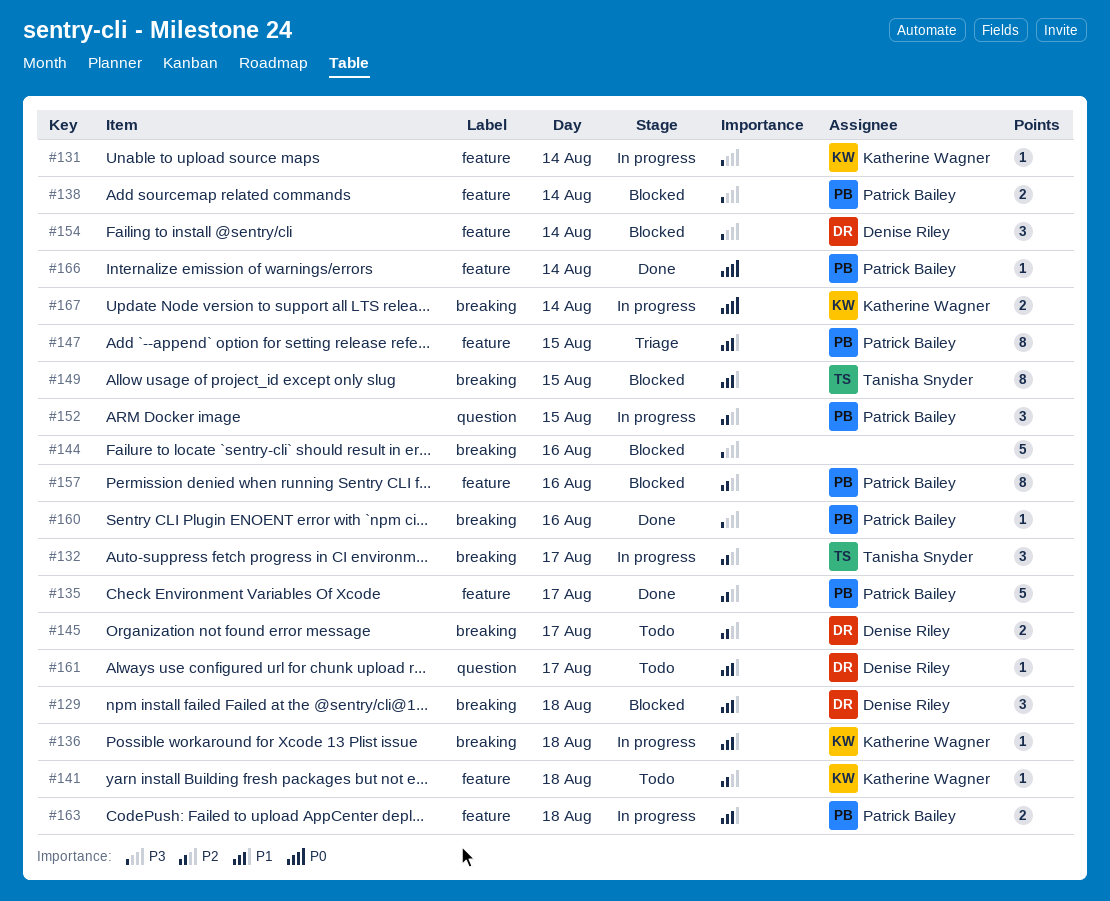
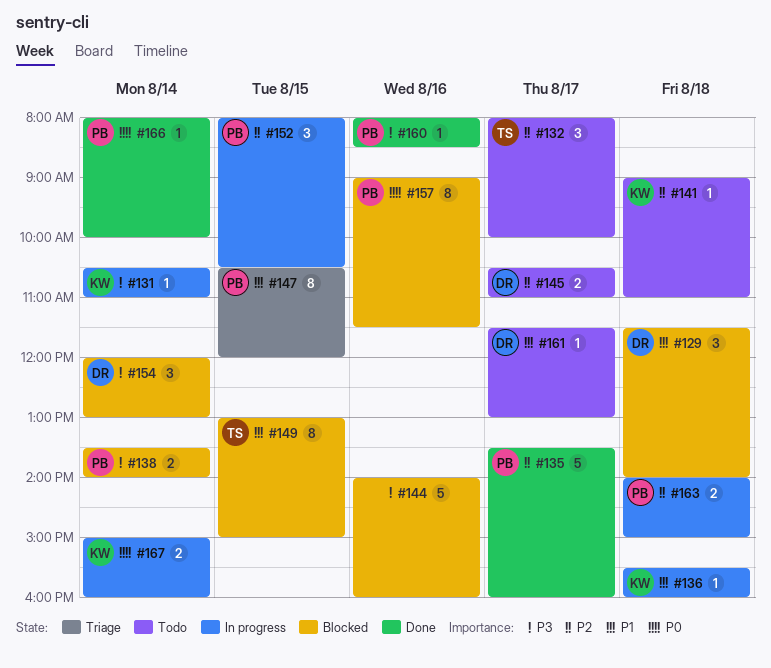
#132, status: In progress -> Todo
#157, priority: P2 -> P0
#163, priority: P1 -> P2

